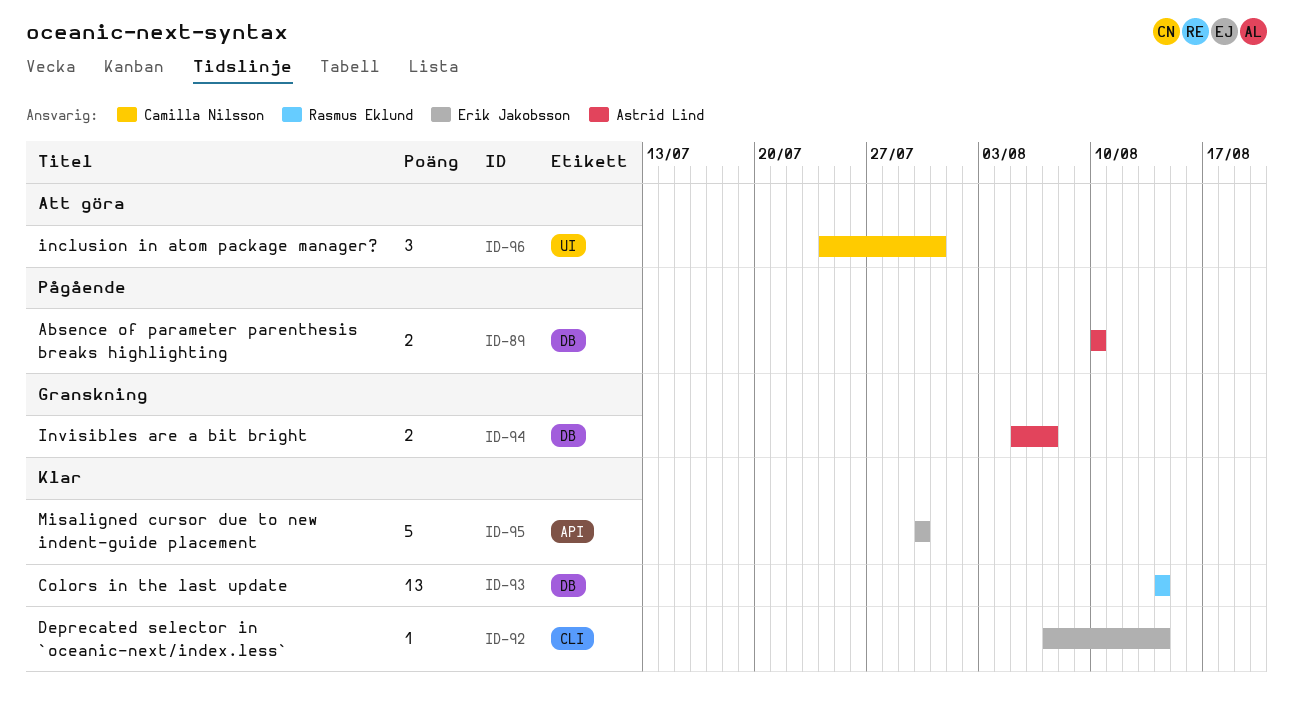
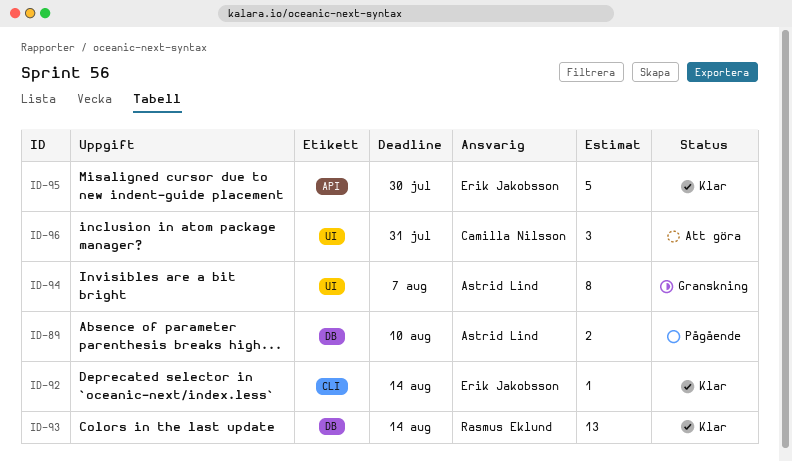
ID-94, label: DB -> UI
ID-94, estimate: 2 -> 8

